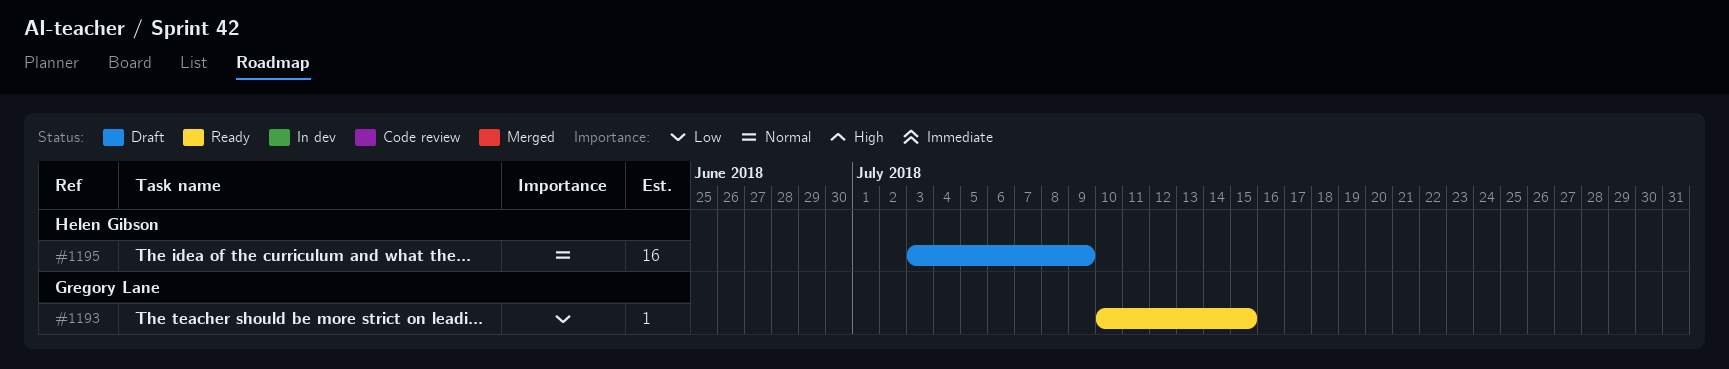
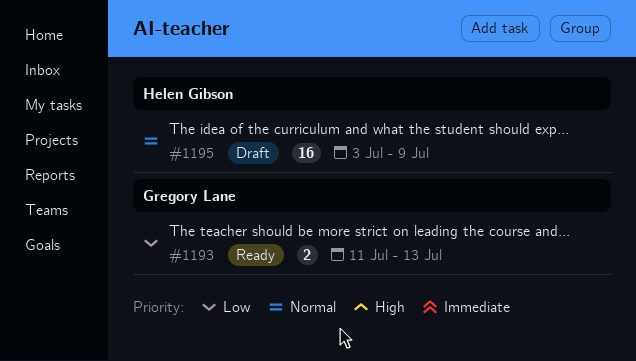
#1193, estimate: 1 -> 2
#1193, start: Jul 10 -> Jul 11
#1193, due: Jul 15 -> Jul 13

